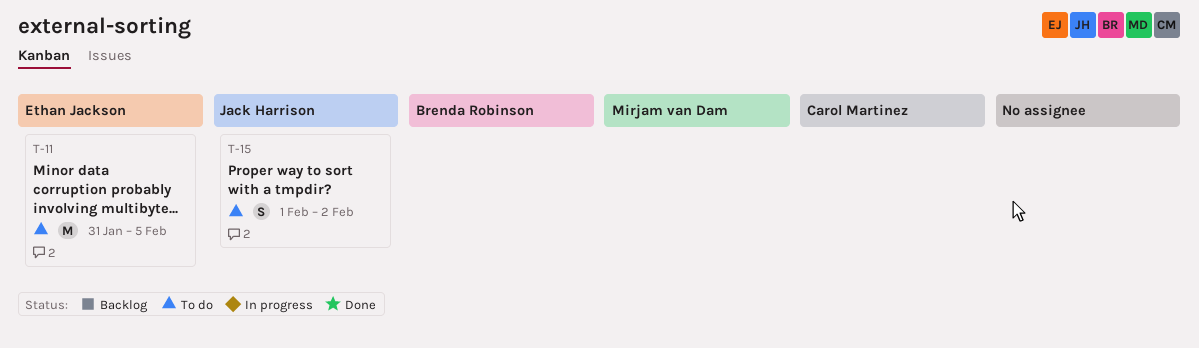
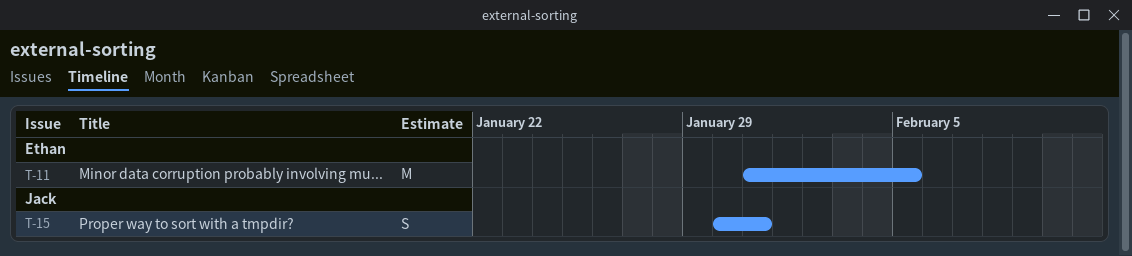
T-15, start: Feb 1 -> Jan 30
T-15, due: Feb 2 -> Jan 31

